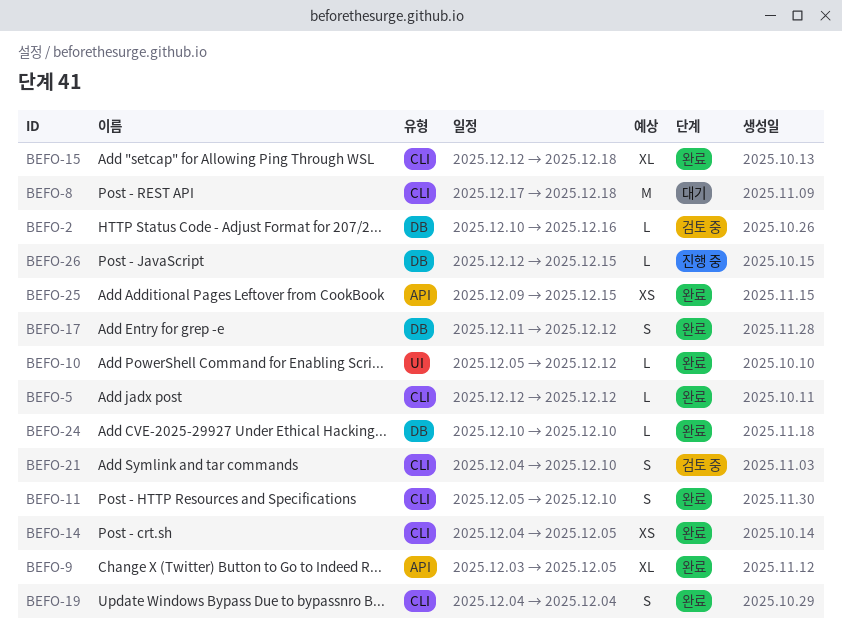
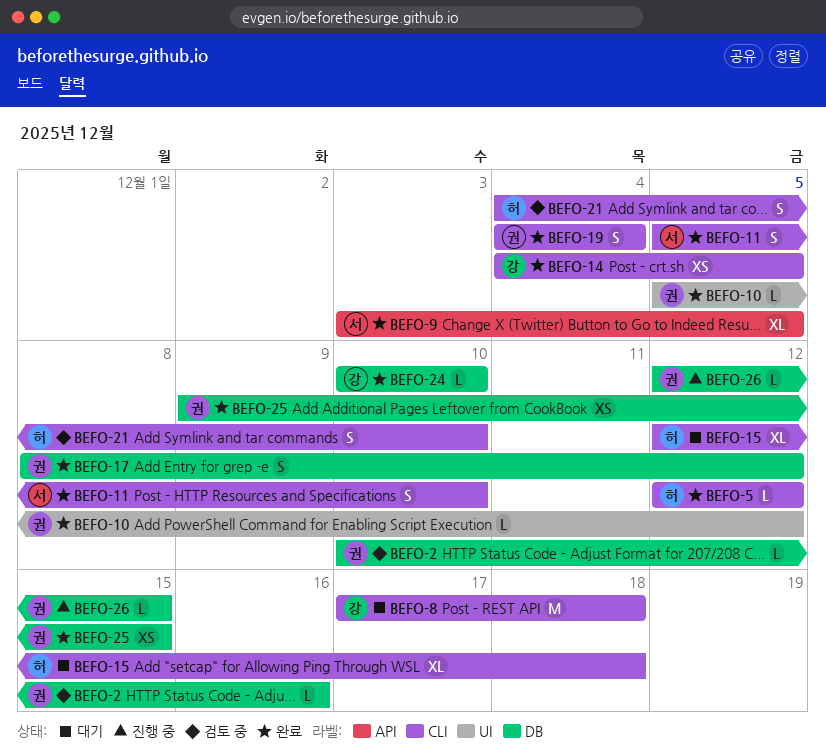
BEFO-15, status: 완료 -> 대기
BEFO-17, start: Dec 11 -> Dec 8
BEFO-25, label: API -> DB

